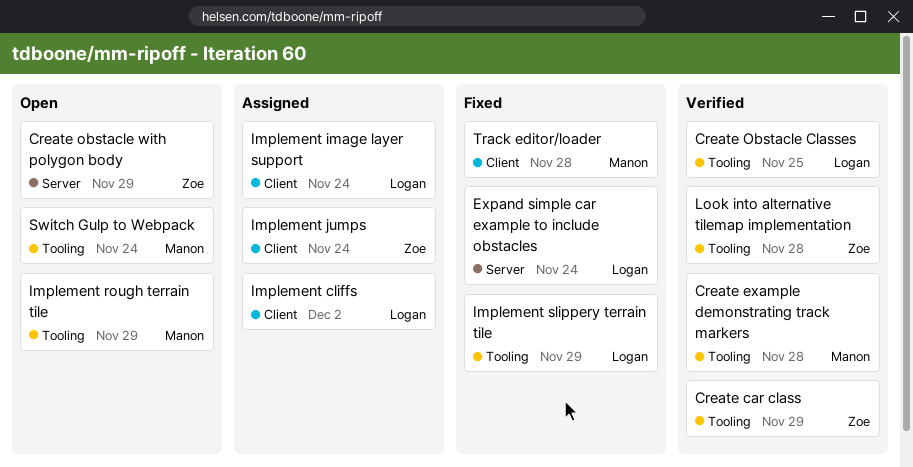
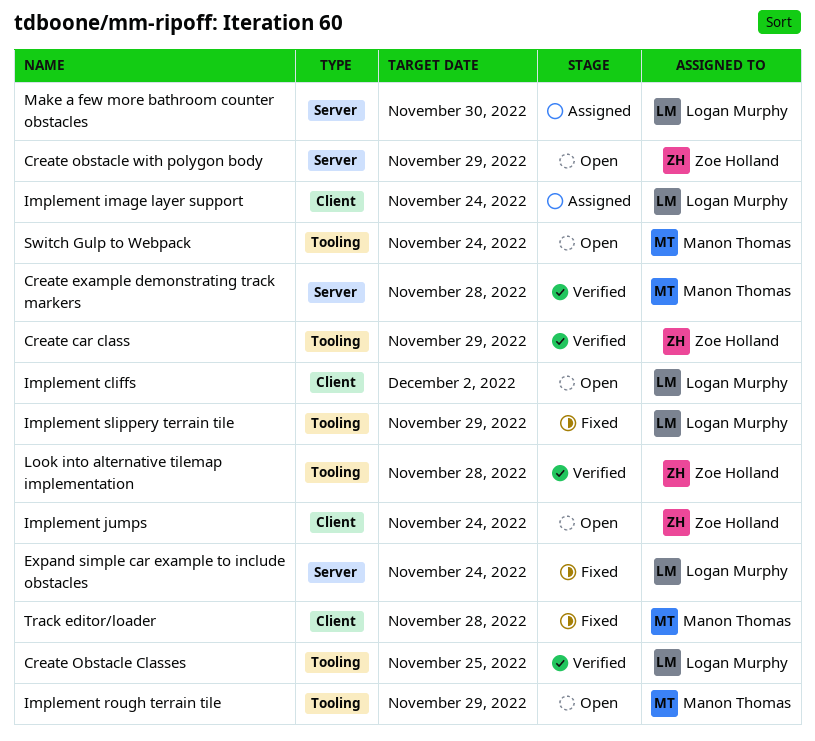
Create example demonstrating track markers, label: Tooling -> Server
Implement cliffs, status: Assigned -> Open
Implement jumps, status: Assigned -> Open
Make a few more bathroom counter obstacles: none -> present

